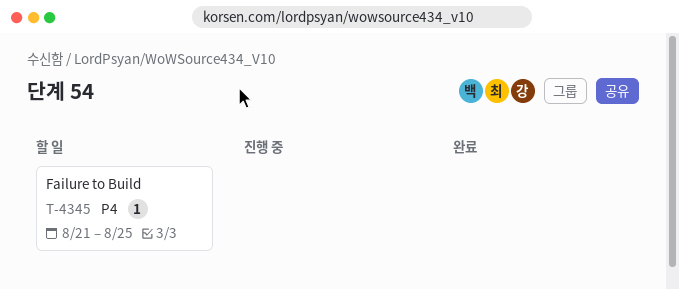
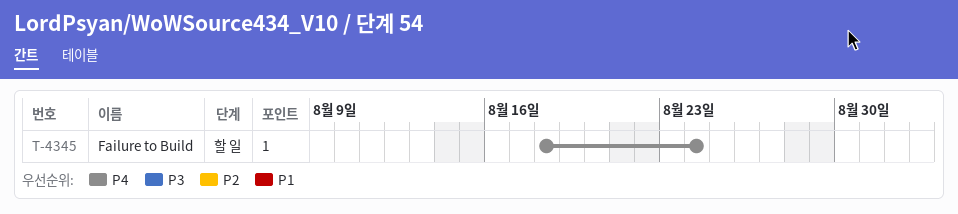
T-4345, start: Aug 21 -> Aug 18
T-4345, due: Aug 25 -> Aug 24

